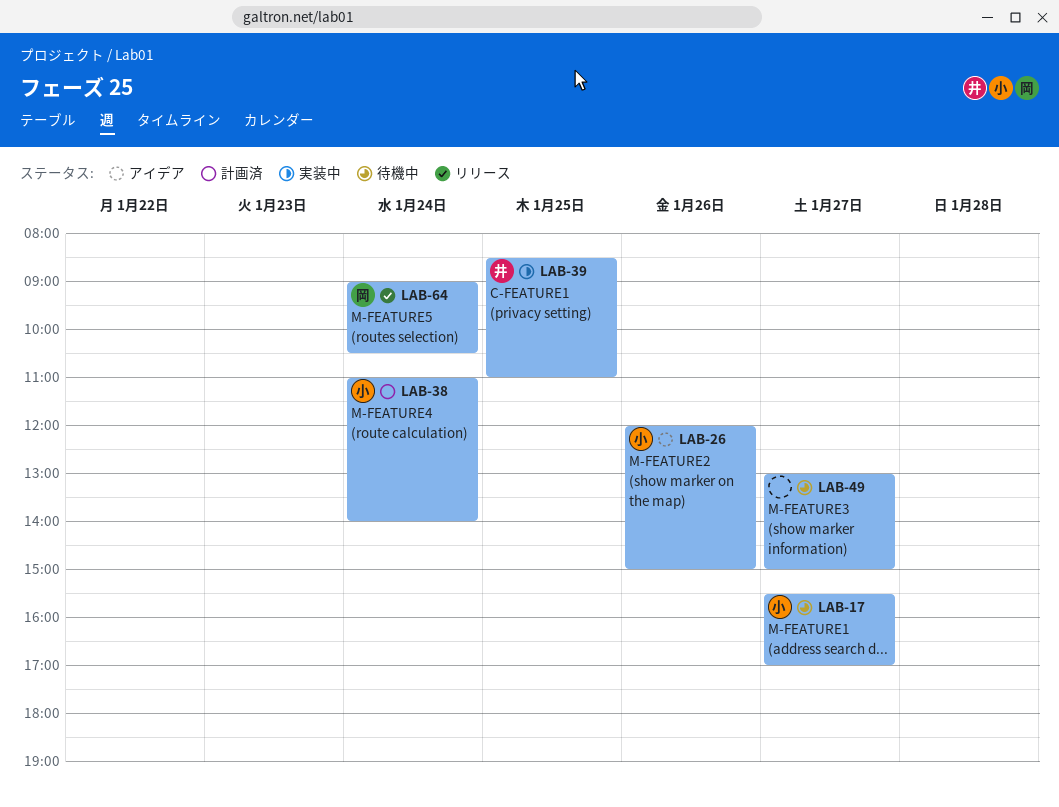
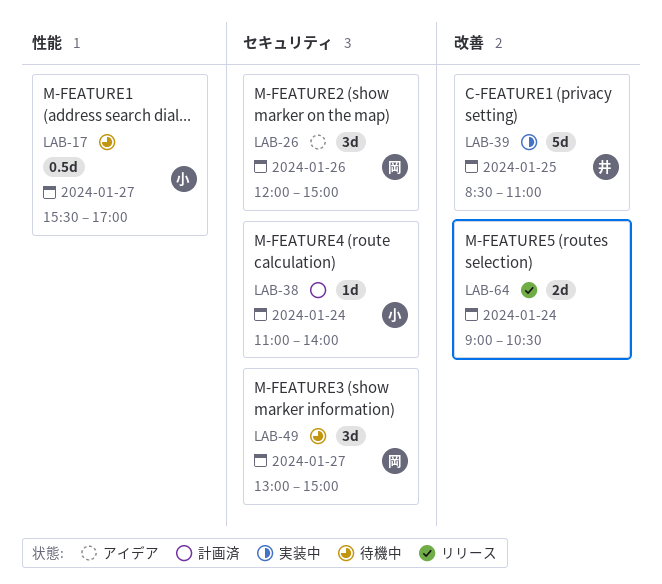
LAB-26, owner: 小 -> 岡
LAB-49, owner: none -> 岡
LAB-64, owner: 岡 -> none

